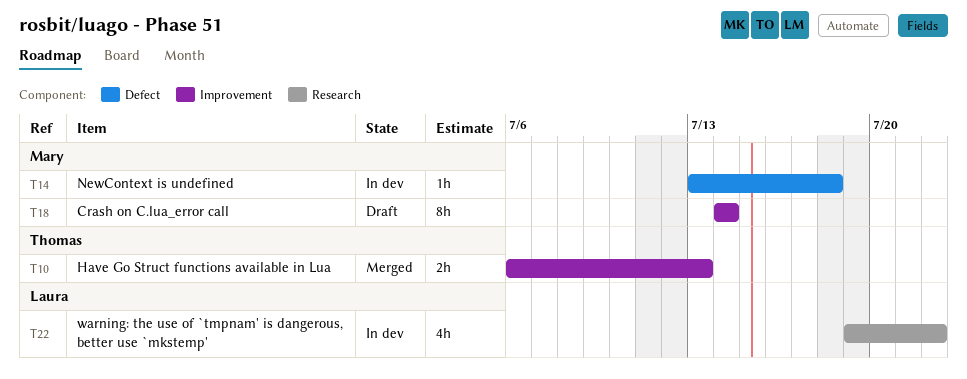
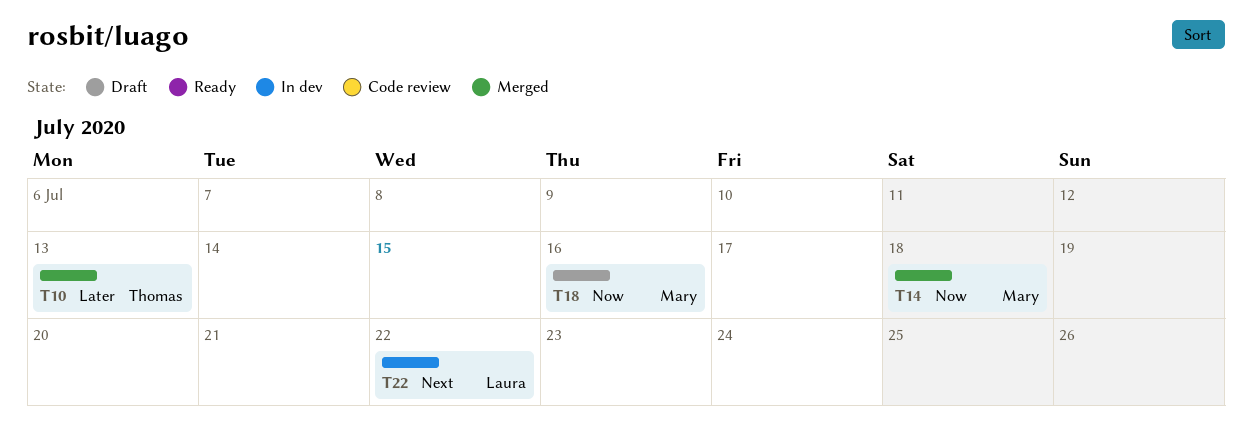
T14, status: In dev -> Merged
T18, due: Jul 14 -> Jul 16

